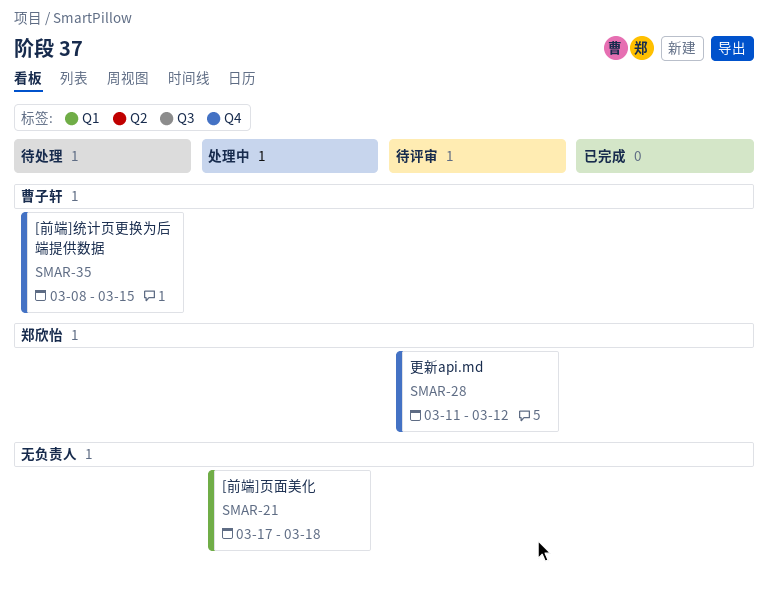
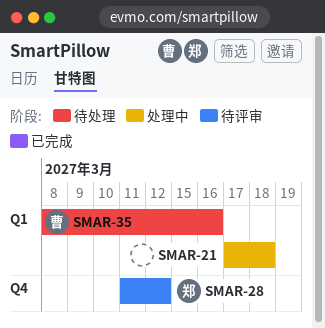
SMAR-35, label: Q4 -> Q1
SMAR-35, due: Mar 15 -> Mar 16

